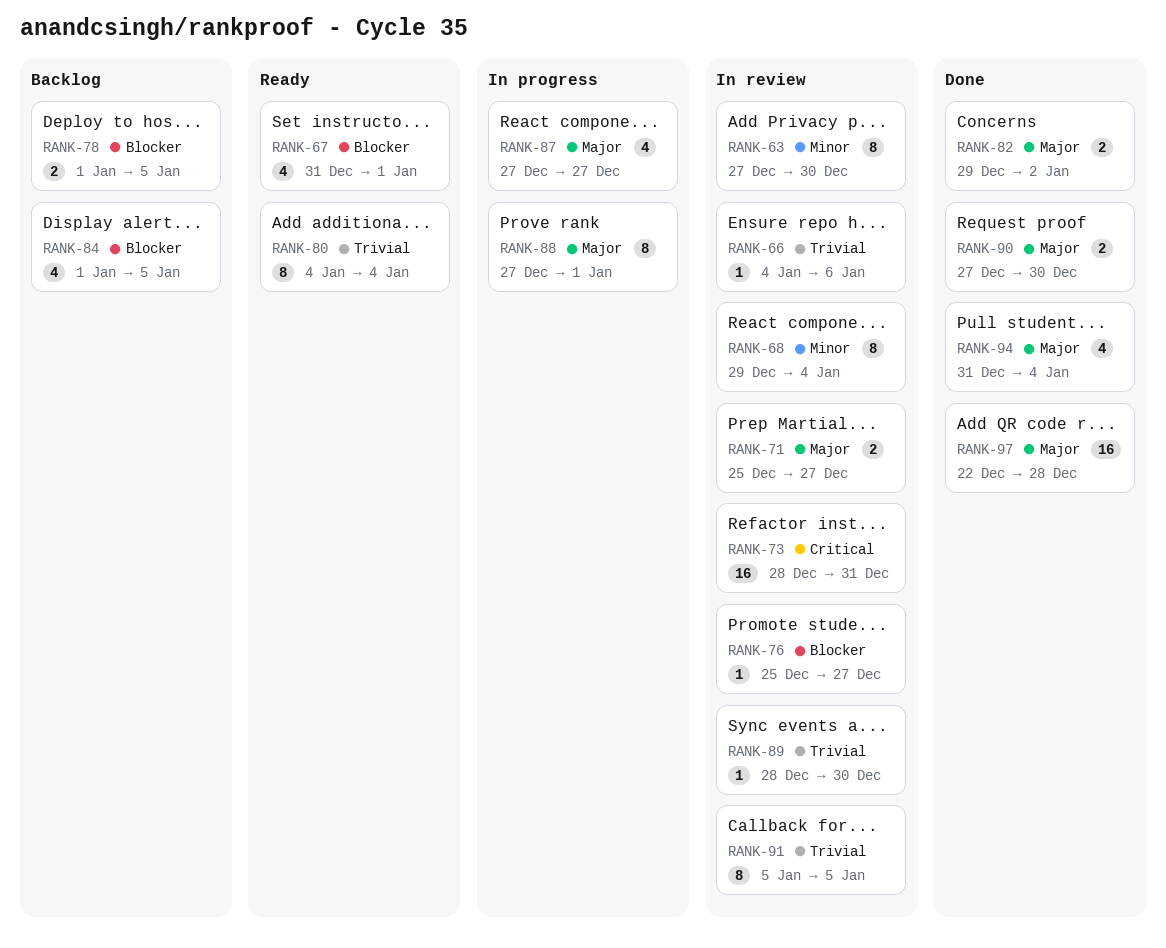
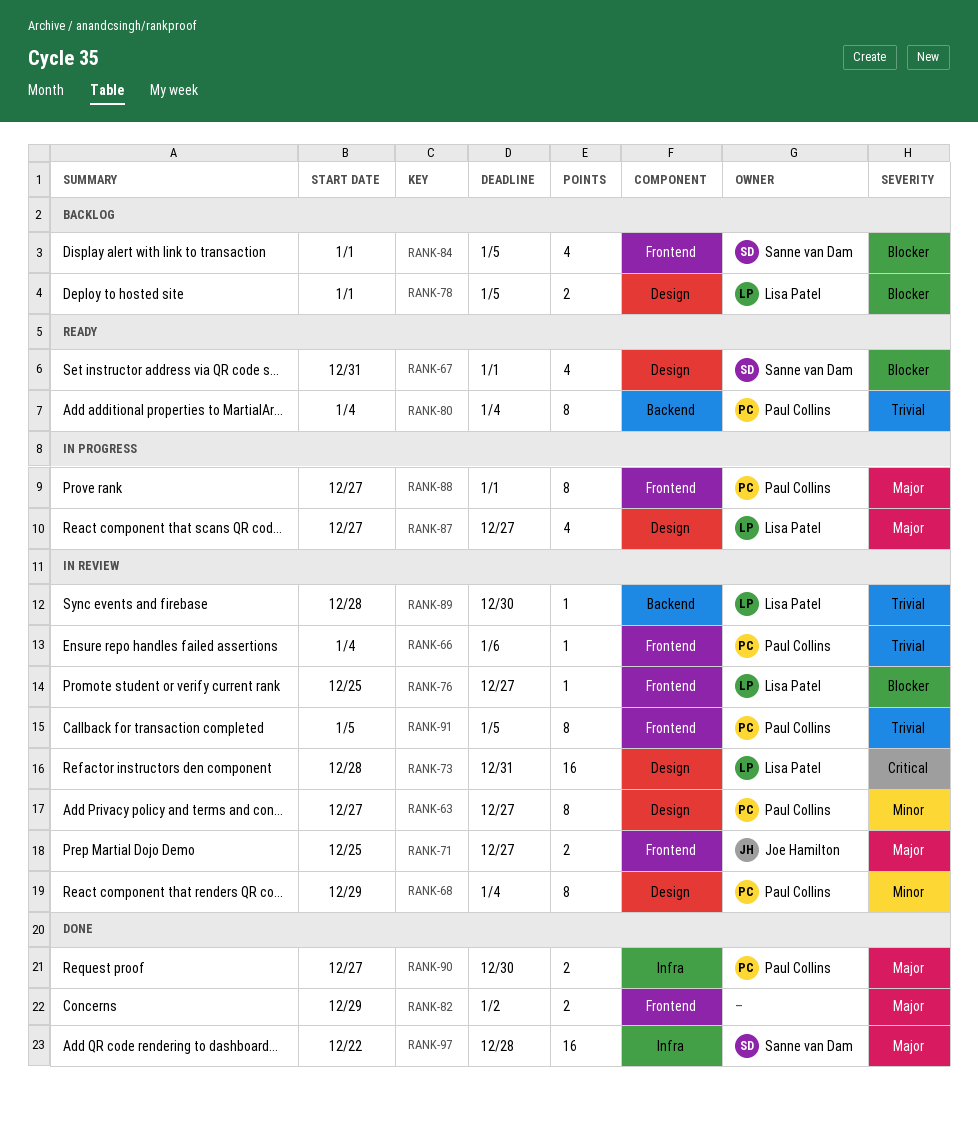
RANK-63, due: Dec 30 -> Dec 27
RANK-94: present -> none

